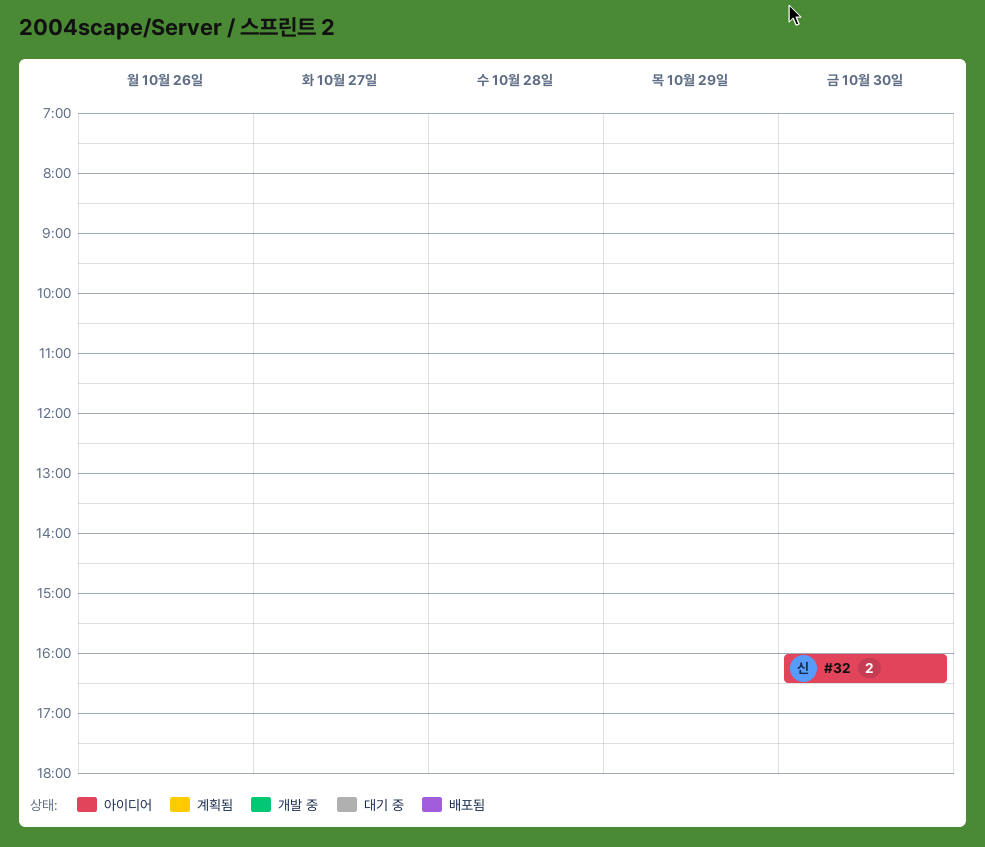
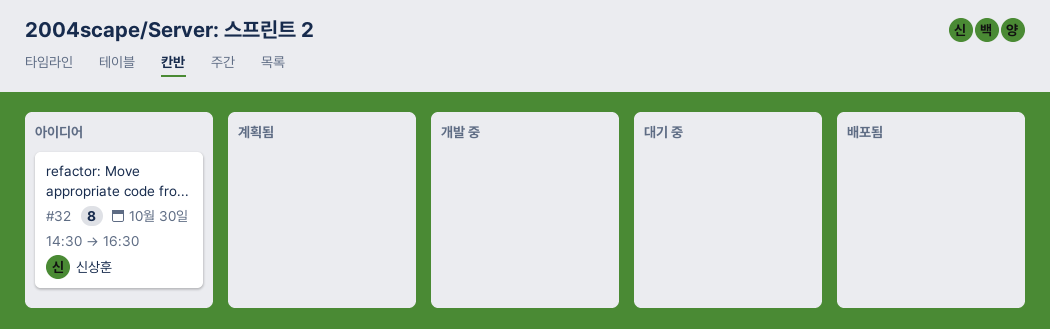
#32, estimate: 2 -> 8
#32, begins: 16:00 -> 14:30

